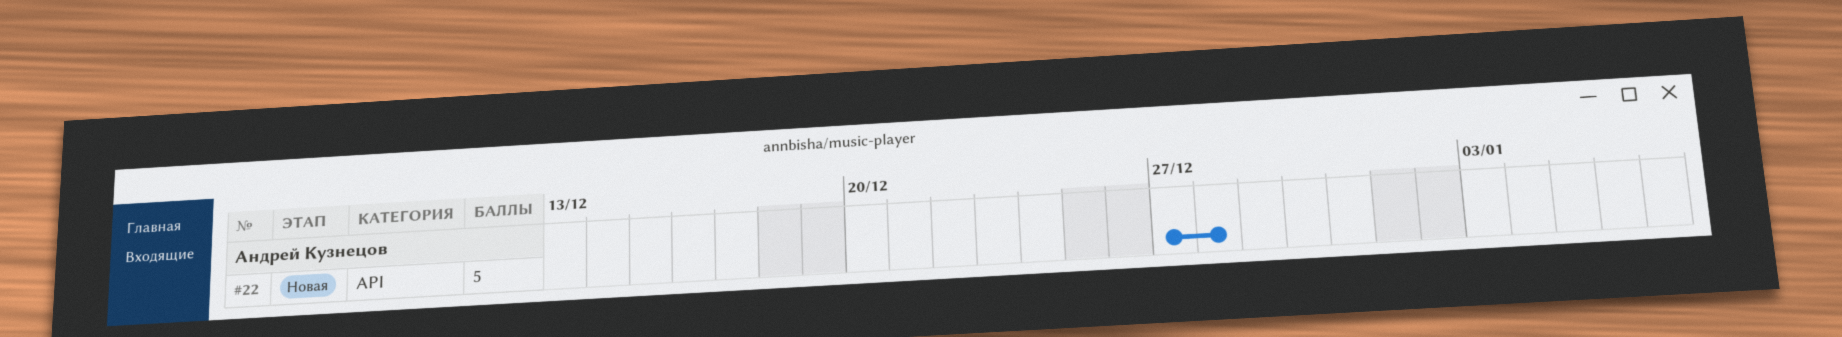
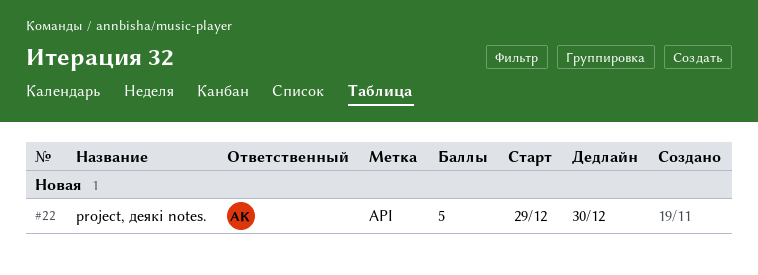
#22, start: Dec 27 -> Dec 29
#22, due: Dec 28 -> Dec 30

